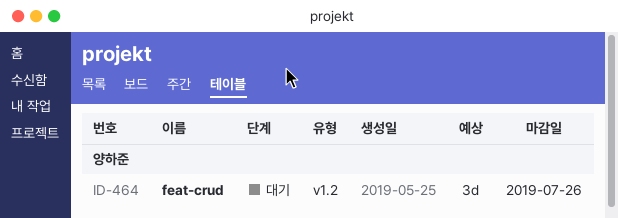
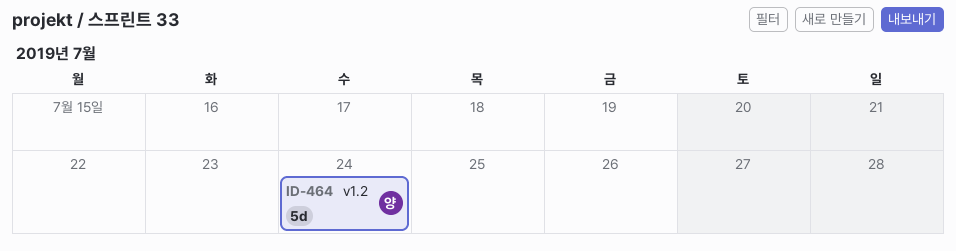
ID-464, estimate: 3d -> 5d
ID-464, due: Jul 26 -> Jul 24

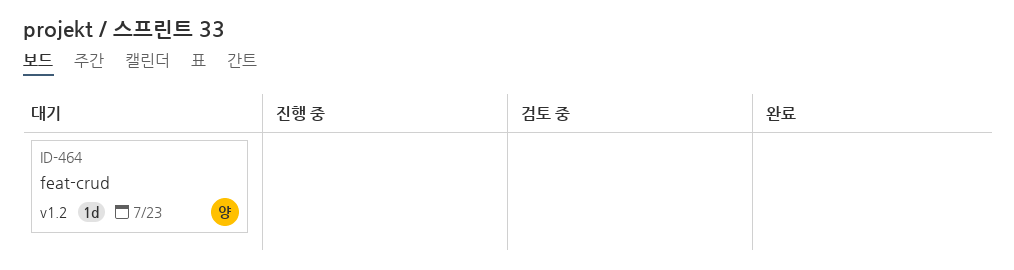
ID-464, estimate: 5d -> 1d
ID-464, due: Jul 24 -> Jul 23

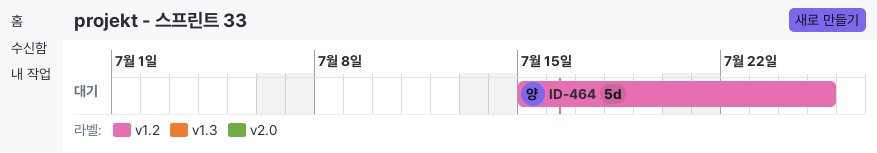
ID-464, estimate: 1d -> 5d
ID-464, due: Jul 23 -> Jul 25

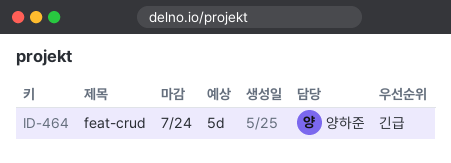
ID-464, due: Jul 25 -> Jul 24

